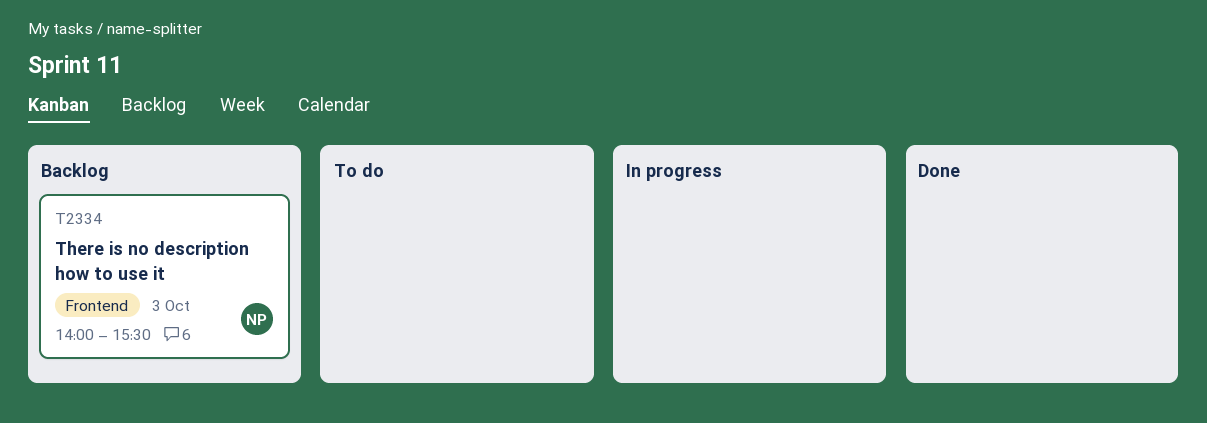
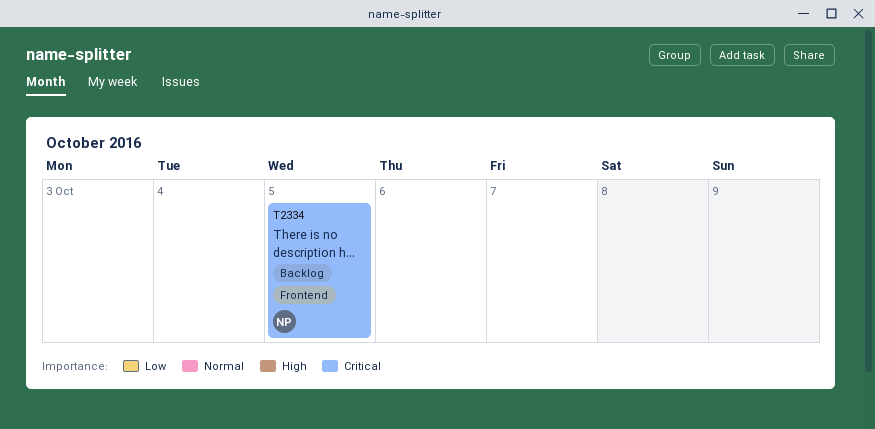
T2334, day: Oct 3 -> Oct 5

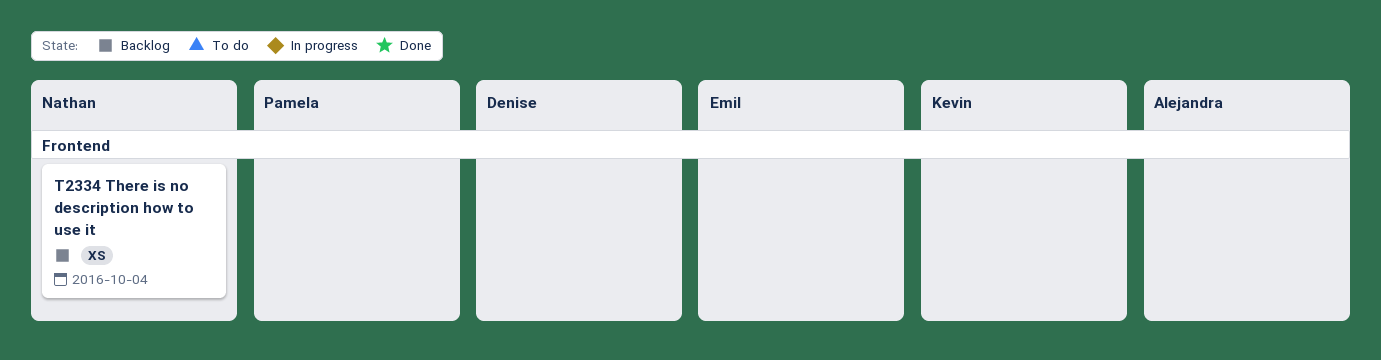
T2334, day: Oct 5 -> Oct 4

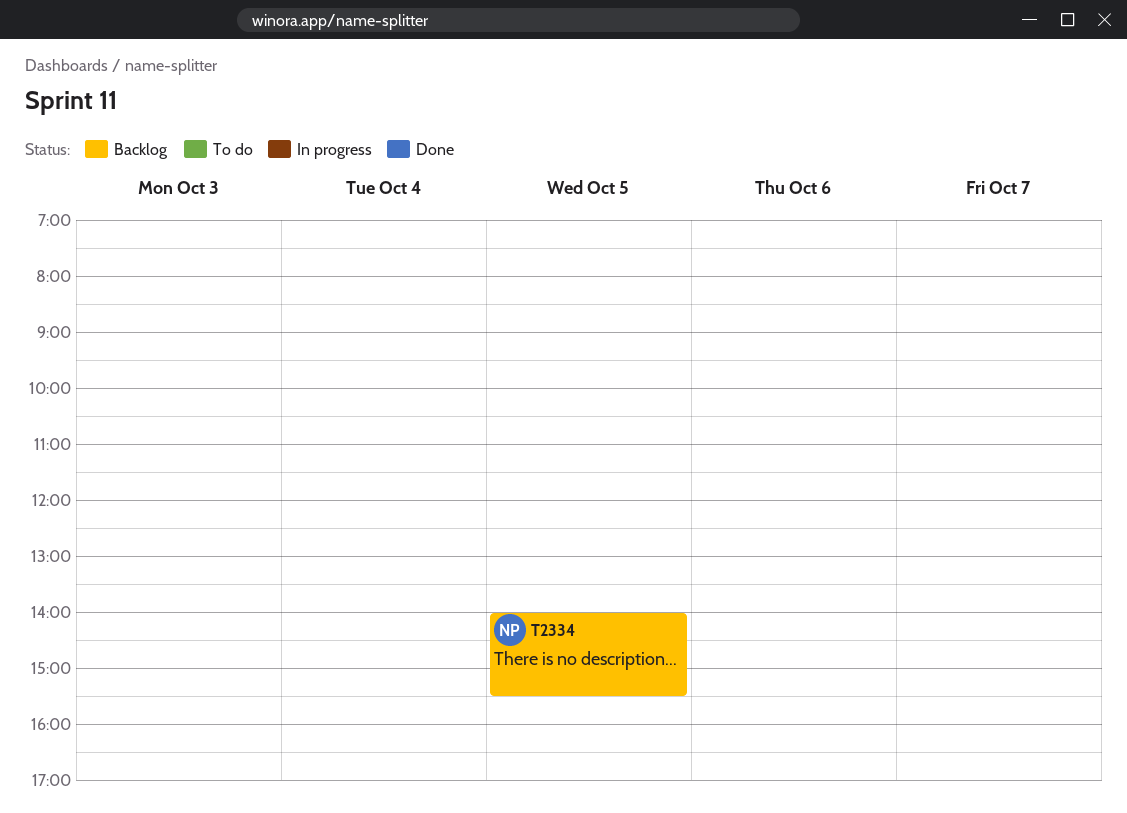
T2334, day: Oct 4 -> Oct 5

